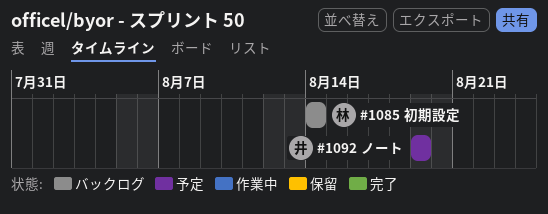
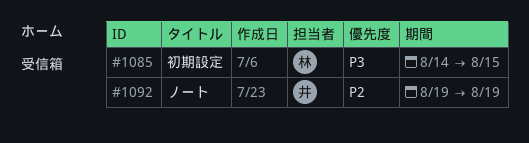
#1085, due: Aug 14 -> Aug 15

